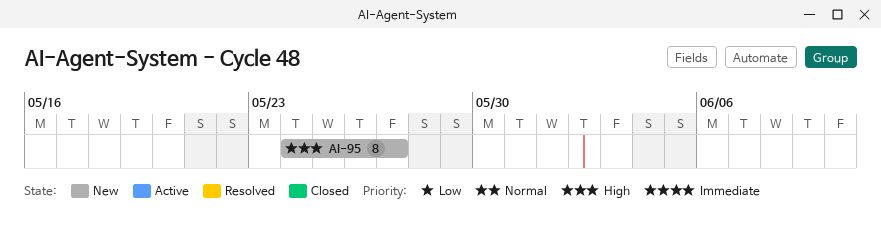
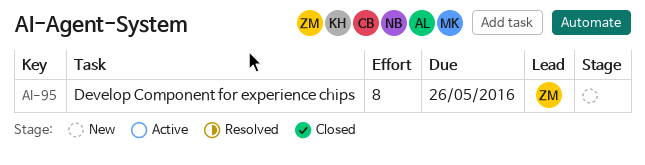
AI-95, due: May 27 -> May 26

